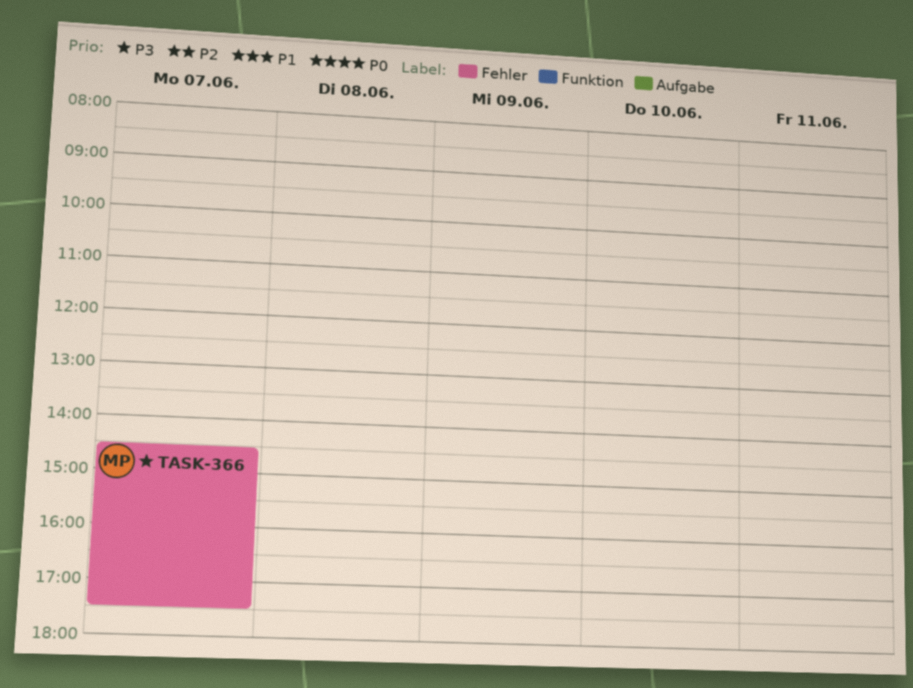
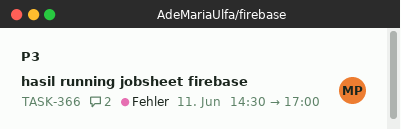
TASK-366, day: Jun 7 -> Jun 11
TASK-366, ends: 17:30 -> 17:00

